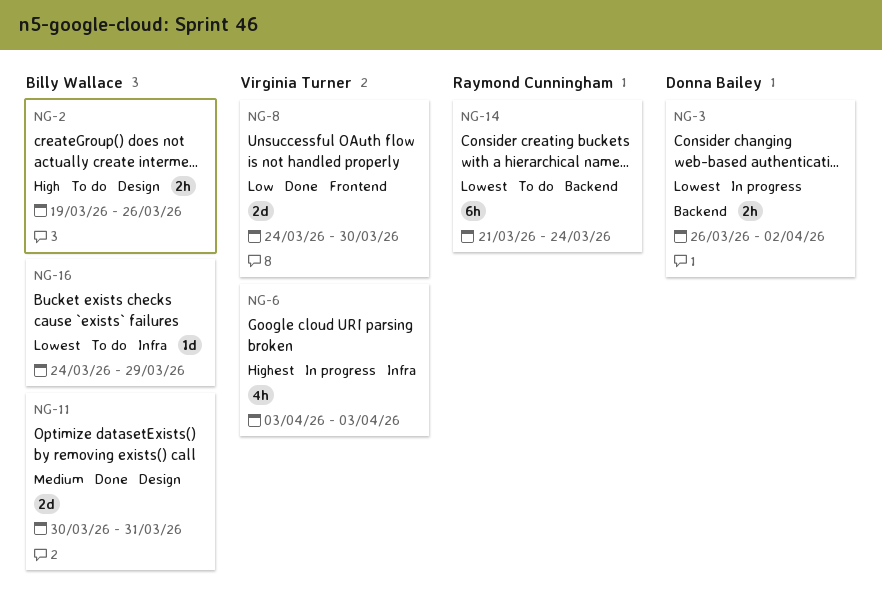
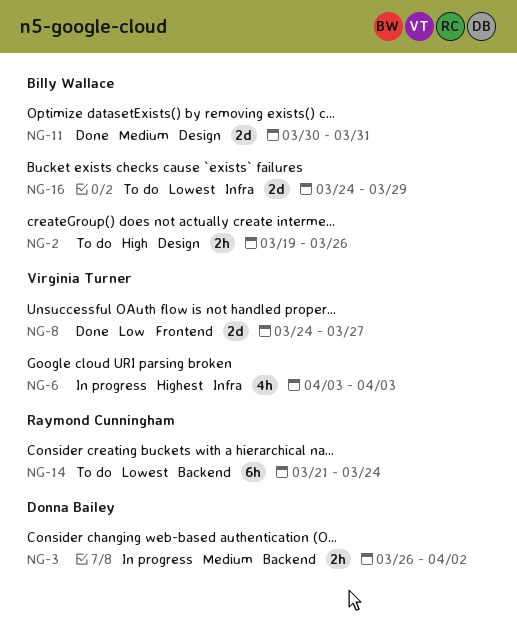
NG-3, priority: Lowest -> Medium
NG-8, due: Mar 30 -> Mar 27
NG-16, estimate: 1d -> 2d

